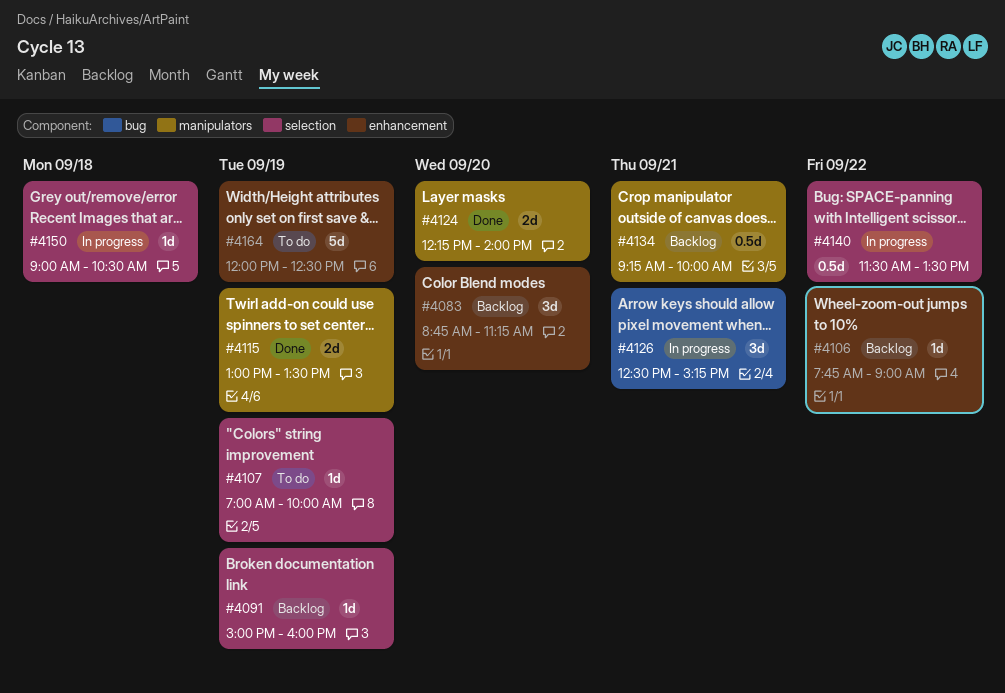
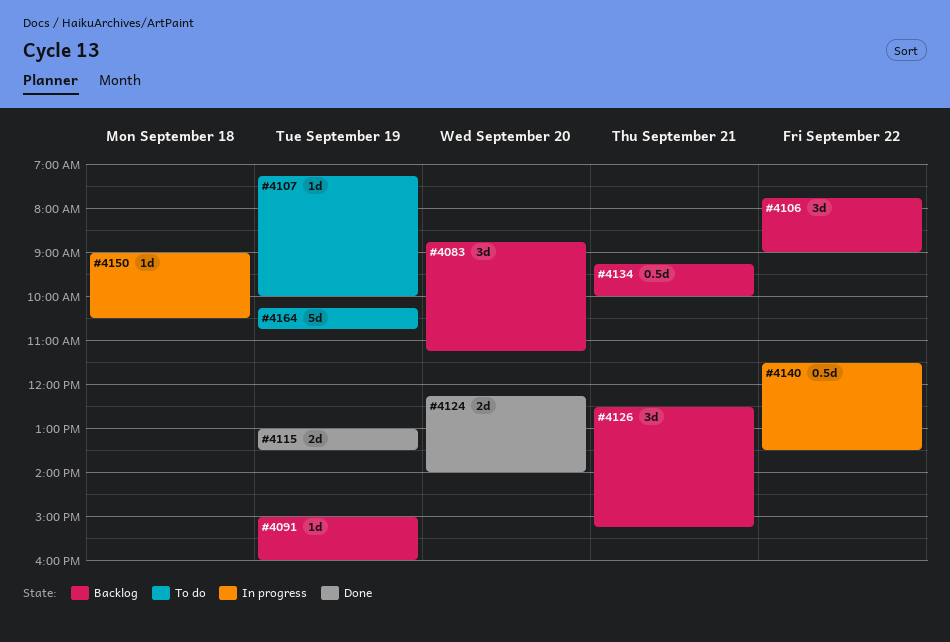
#4106, estimate: 1d -> 3d
#4107, begins: 07:00 -> 07:15
#4126, status: In progress -> Backlog
#4164, begins: 12:00 -> 10:15
#4164, ends: 12:30 -> 10:45

